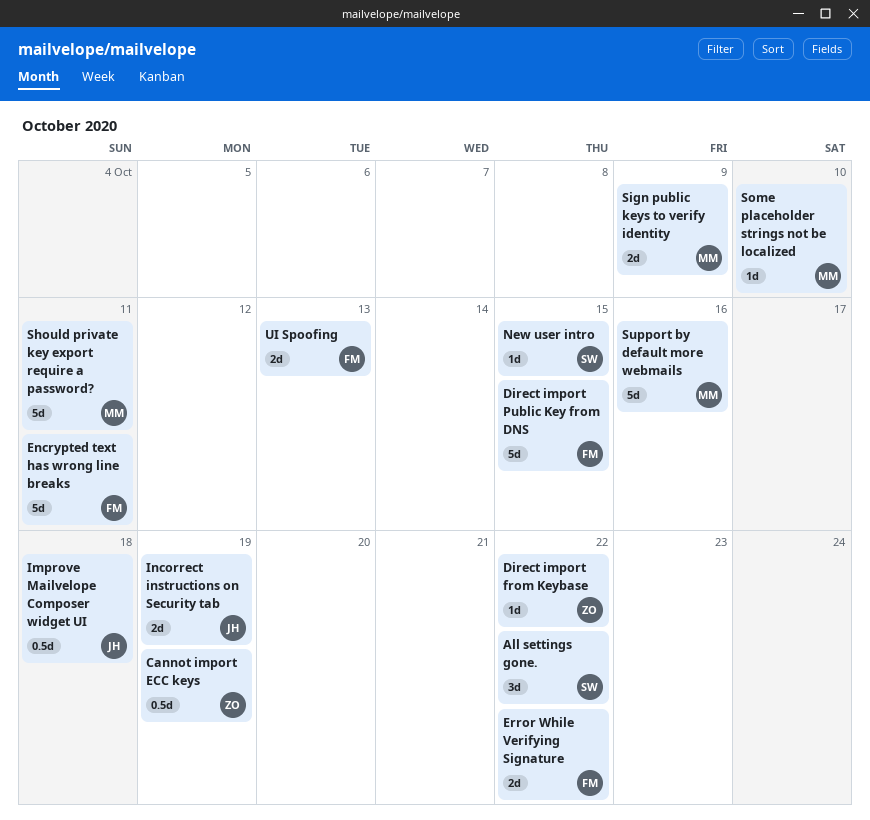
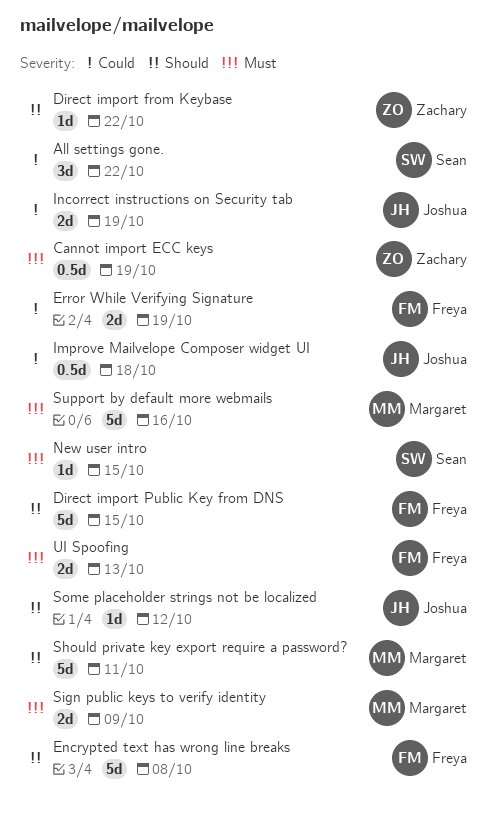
Encrypted text has wrong line breaks, due: Oct 11 -> Oct 8
Error While Verifying Signature, due: Oct 22 -> Oct 19
Some placeholder strings not be localized, owner: Margaret -> Joshua
Some placeholder strings not be localized, due: Oct 10 -> Oct 12

